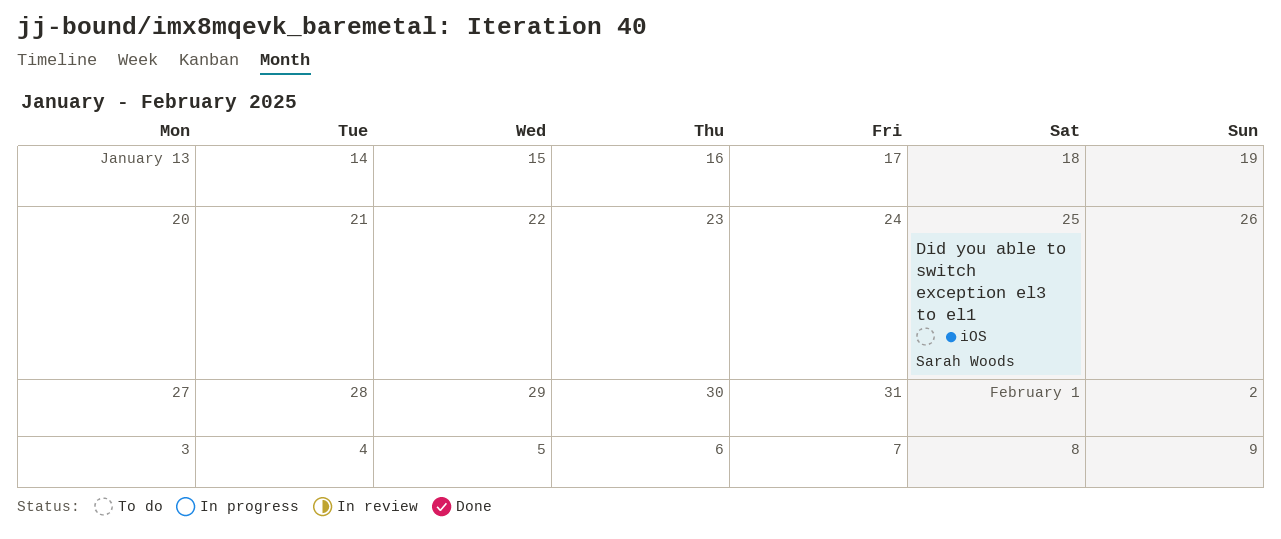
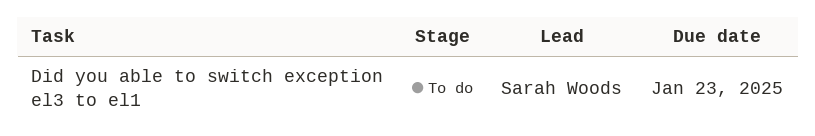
Did you able to switch exception el3 to el1, due: Jan 25 -> Jan 23

